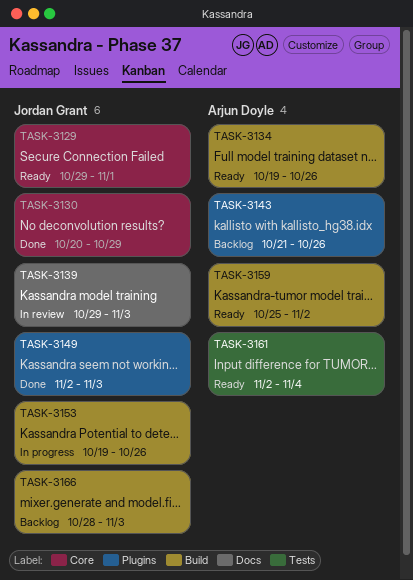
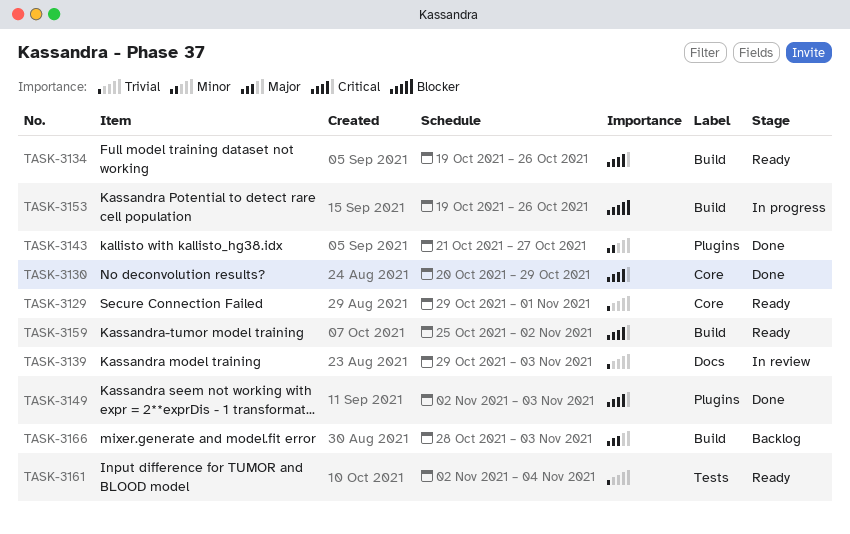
TASK-3143, status: Backlog -> Done
TASK-3143, due: Oct 26 -> Oct 27

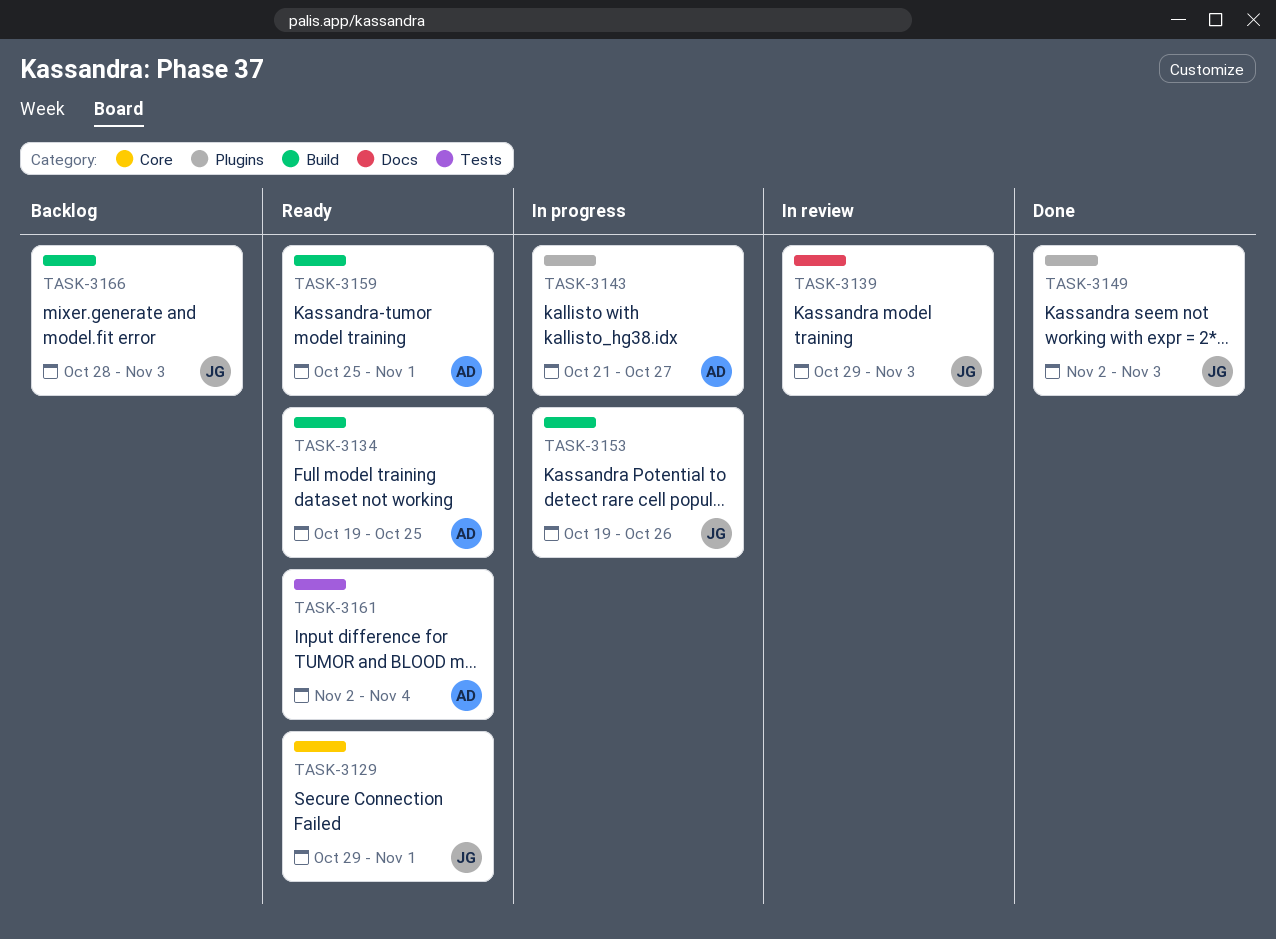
TASK-3130: present -> none
TASK-3134, due: Oct 26 -> Oct 25
TASK-3143, status: Done -> In progress
TASK-3159, due: Nov 2 -> Nov 1

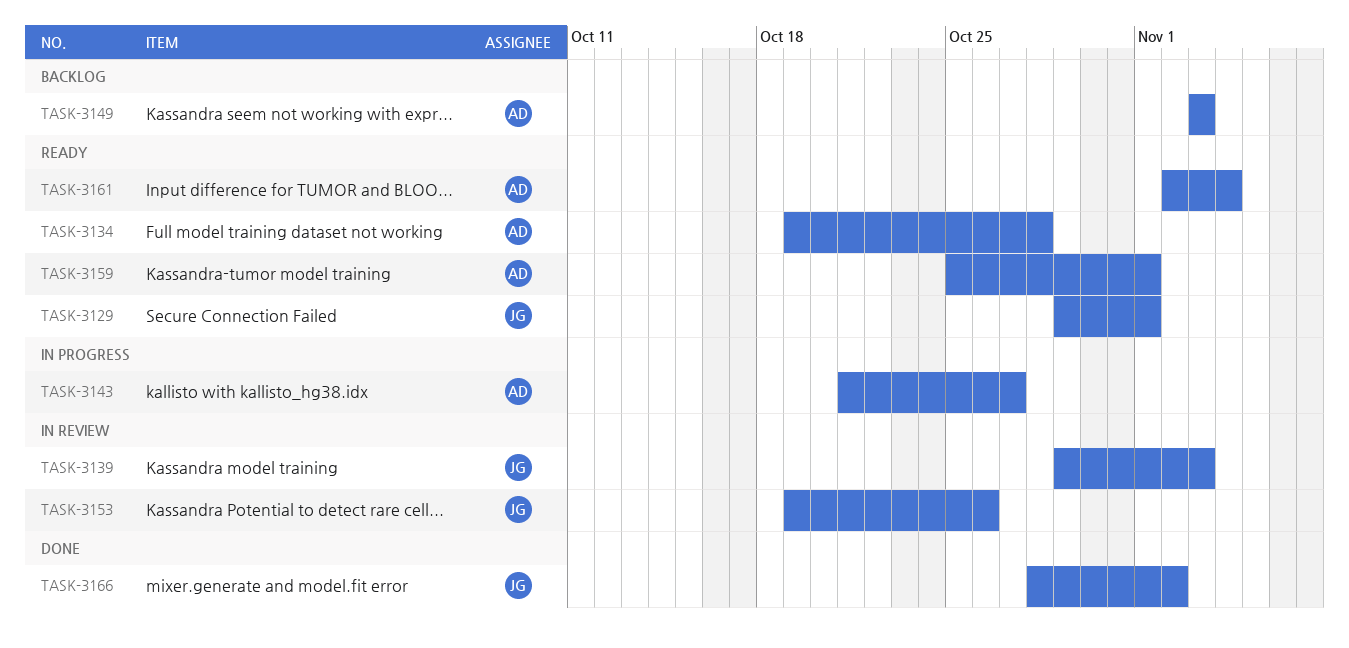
TASK-3134, due: Oct 25 -> Oct 28
TASK-3149, status: Done -> Backlog
TASK-3149, owner: JG -> AD
TASK-3149, start: Nov 2 -> Nov 3
TASK-3153, status: In progress -> In review
TASK-3166, status: Backlog -> Done
TASK-3166, due: Nov 3 -> Nov 2

